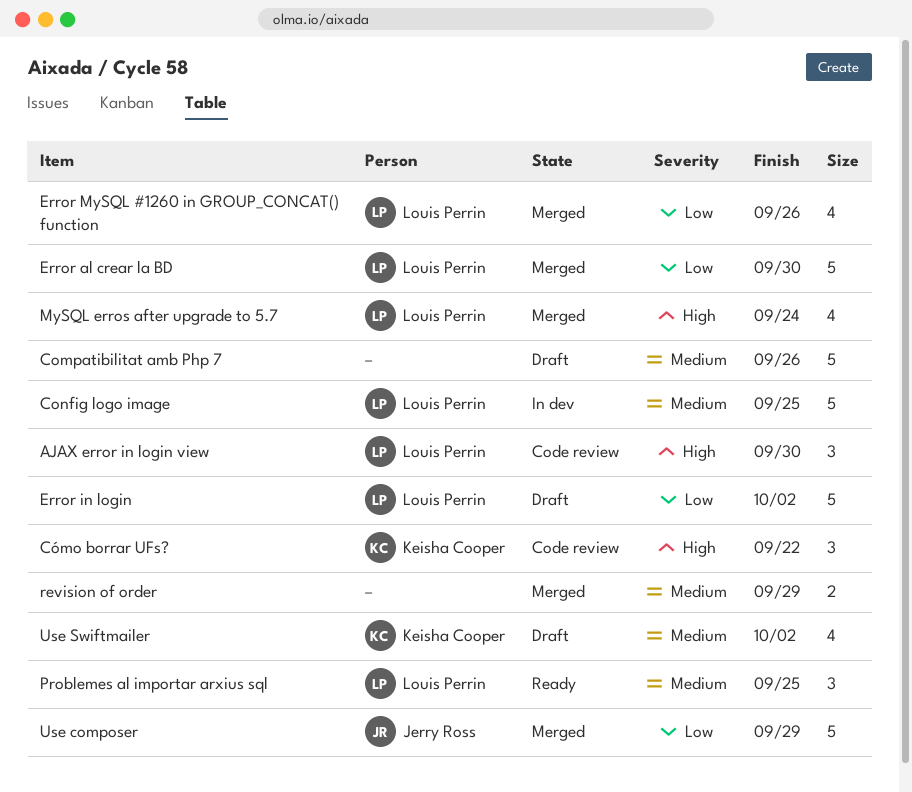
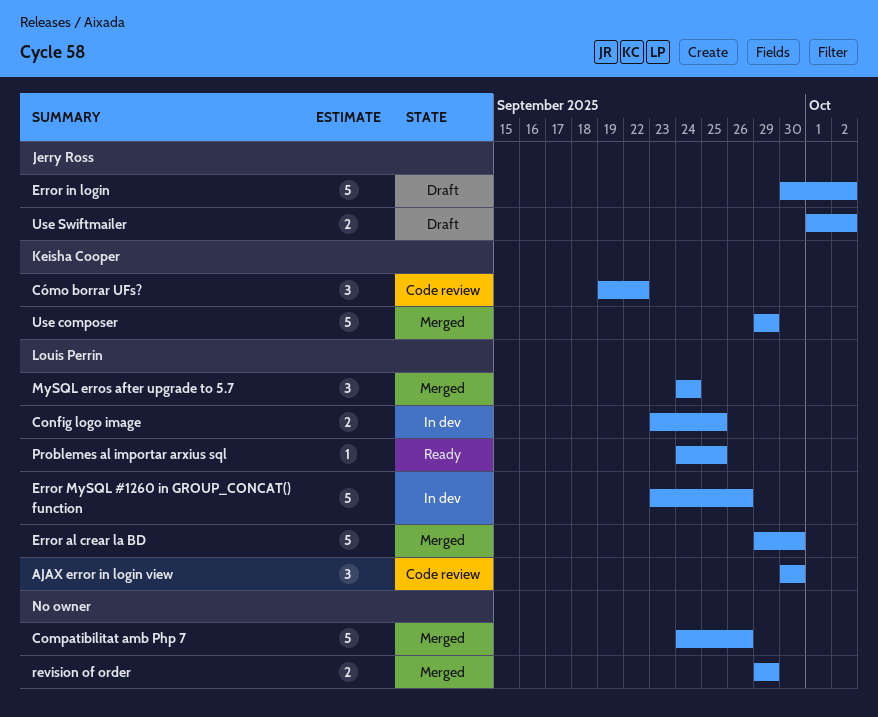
Compatibilitat amb Php 7, status: Draft -> Merged
Config logo image, estimate: 5 -> 2
Error in login, owner: Louis Perrin -> Jerry Ross
Error MySQL #1260 in GROUP_CONCAT() function, status: Merged -> In dev
Error MySQL #1260 in GROUP_CONCAT() function, estimate: 4 -> 5
MySQL erros after upgrade to 5.7, estimate: 4 -> 3
Problemes al importar arxius sql, estimate: 3 -> 1
Use composer, owner: Jerry Ross -> Keisha Cooper
Use Swiftmailer, owner: Keisha Cooper -> Jerry Ross
Use Swiftmailer, estimate: 4 -> 2

